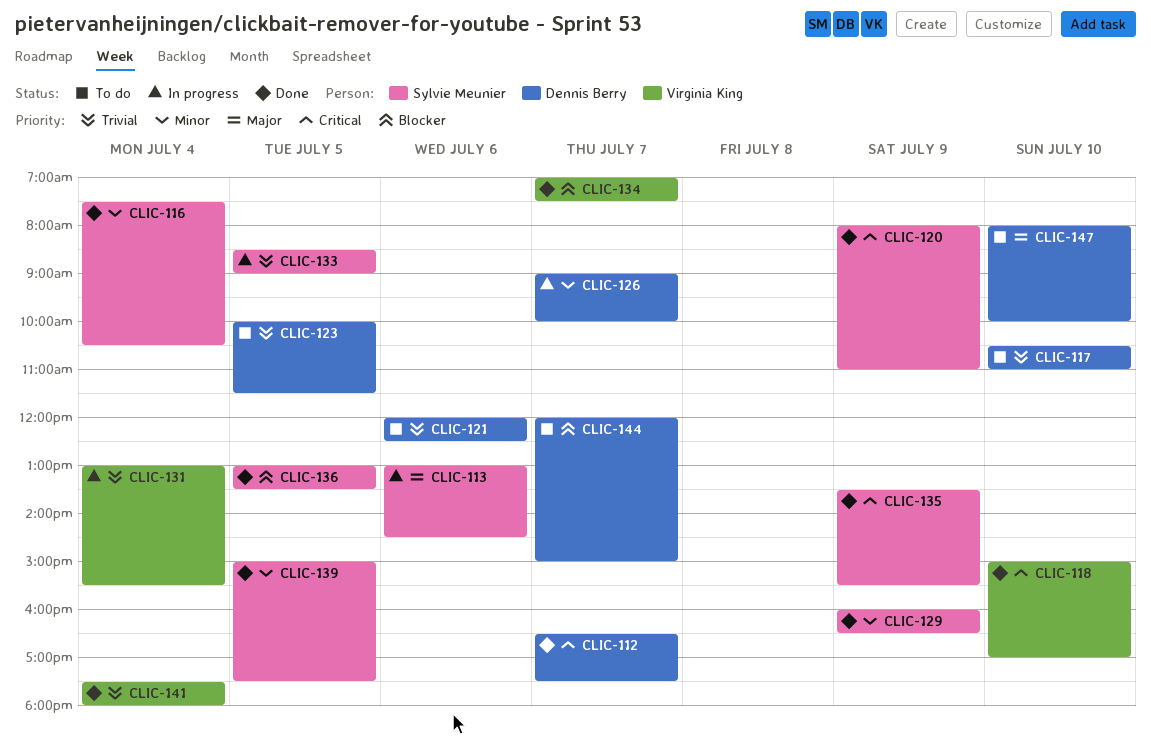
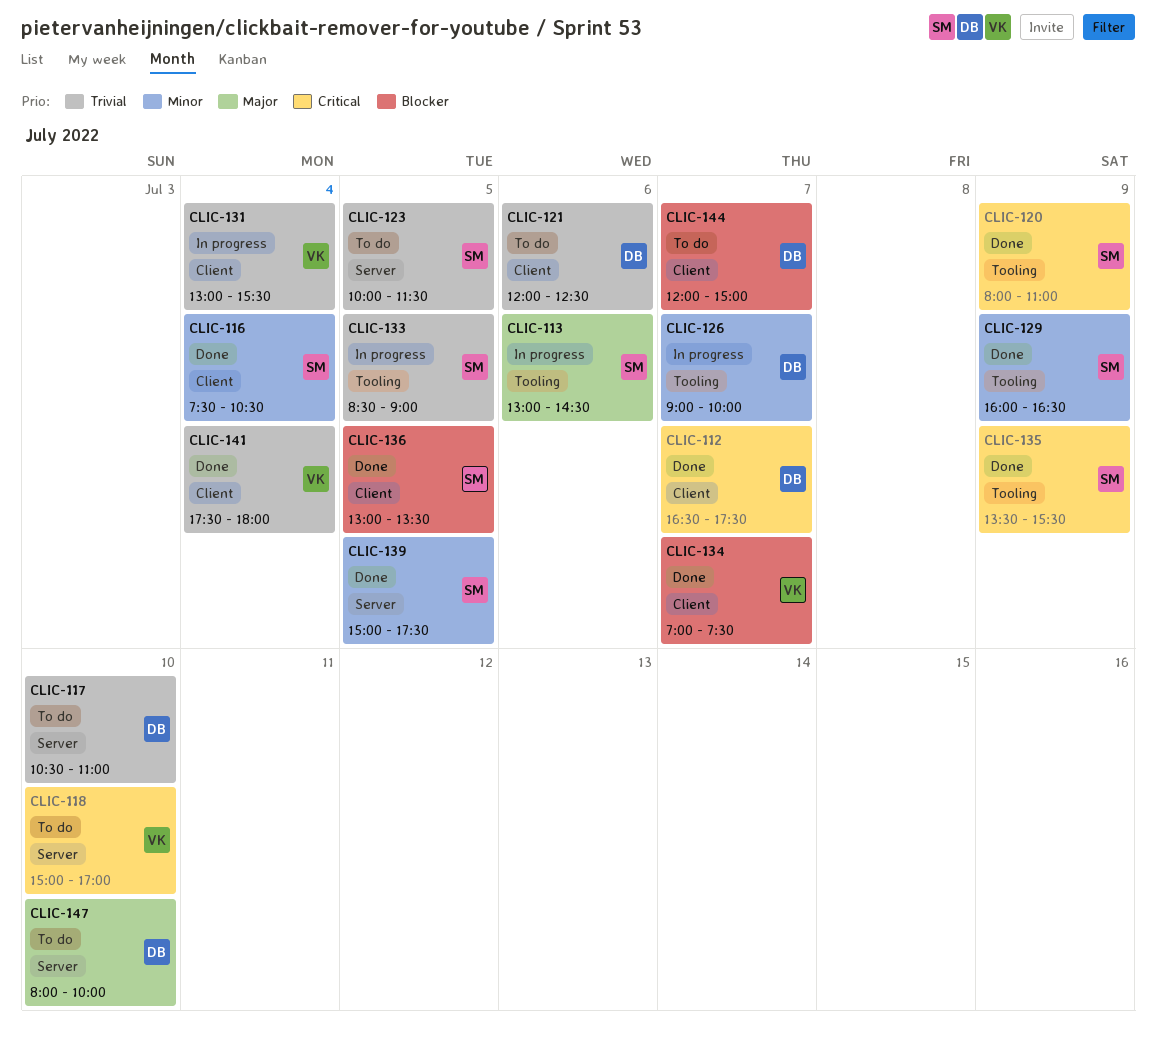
CLIC-118, status: Done -> To do
CLIC-123, owner: Dennis Berry -> Sylvie Meunier

